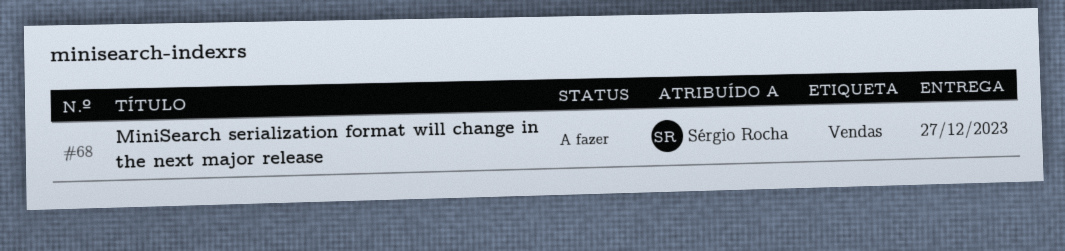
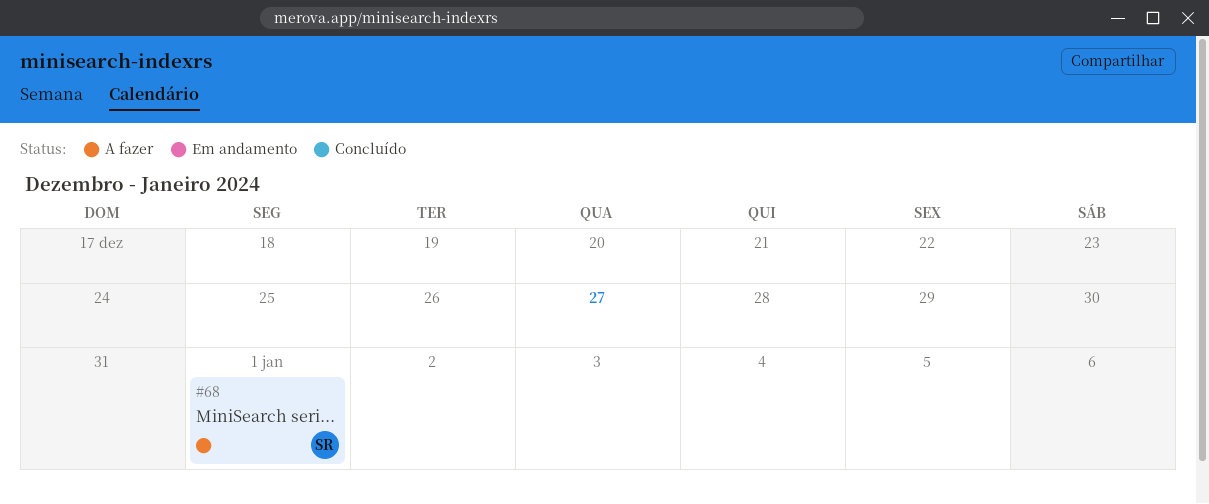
#68, due: Dec 27 -> Jan 1

